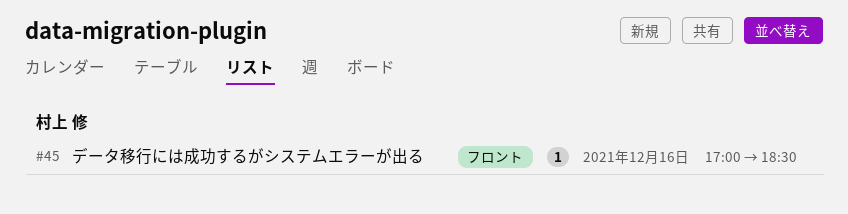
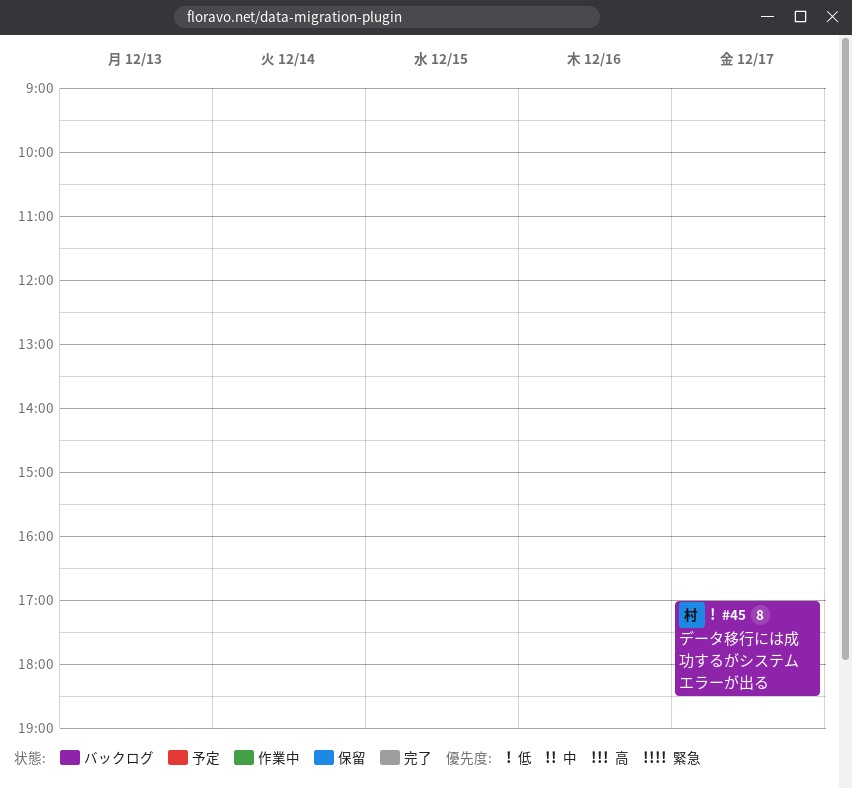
#45, estimate: 1 -> 8
#45, day: Dec 16 -> Dec 17

